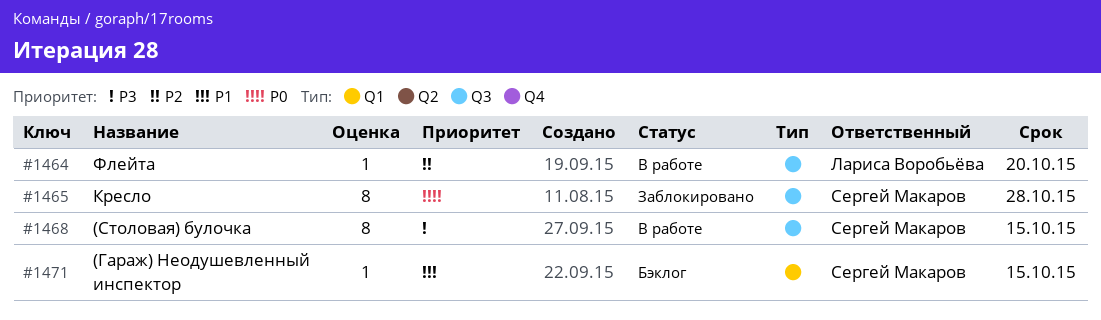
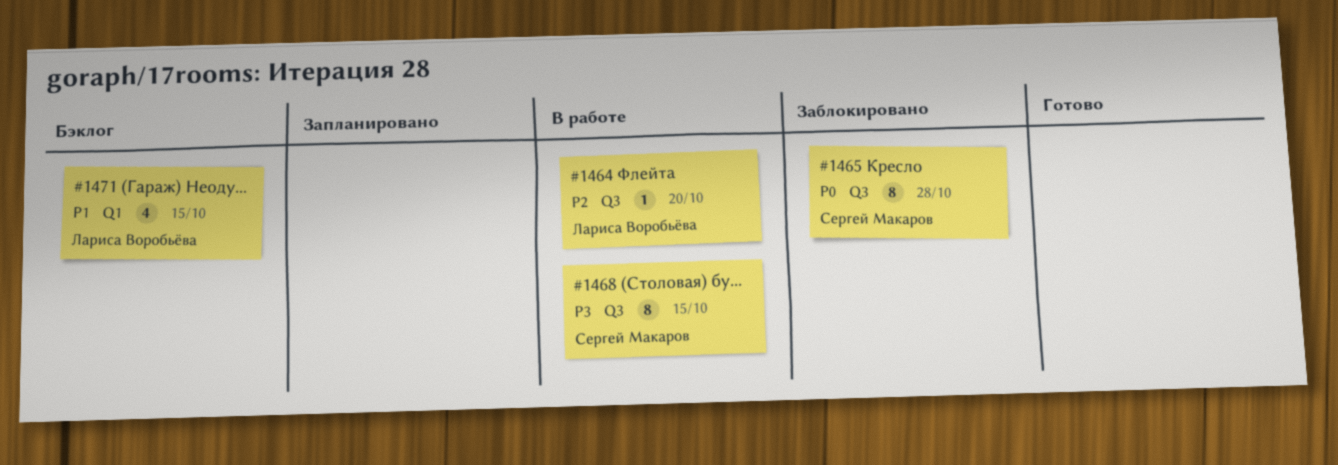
#1471, owner: Сергей Макаров -> Лариса Воробьёва
#1471, estimate: 1 -> 4

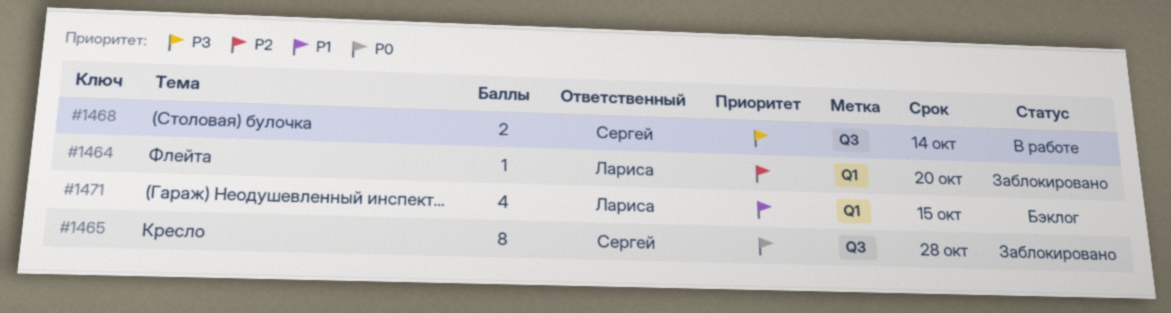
#1464, status: В работе -> Заблокировано
#1464, label: Q3 -> Q1
#1468, estimate: 8 -> 2
#1468, due: Oct 15 -> Oct 14

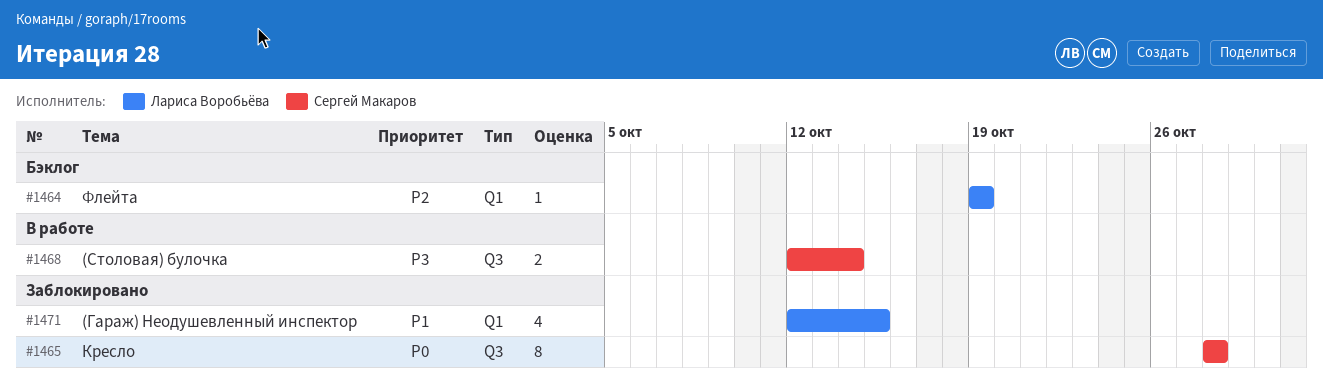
#1464, status: Заблокировано -> Бэклог
#1464, due: Oct 20 -> Oct 19
#1471, status: Бэклог -> Заблокировано

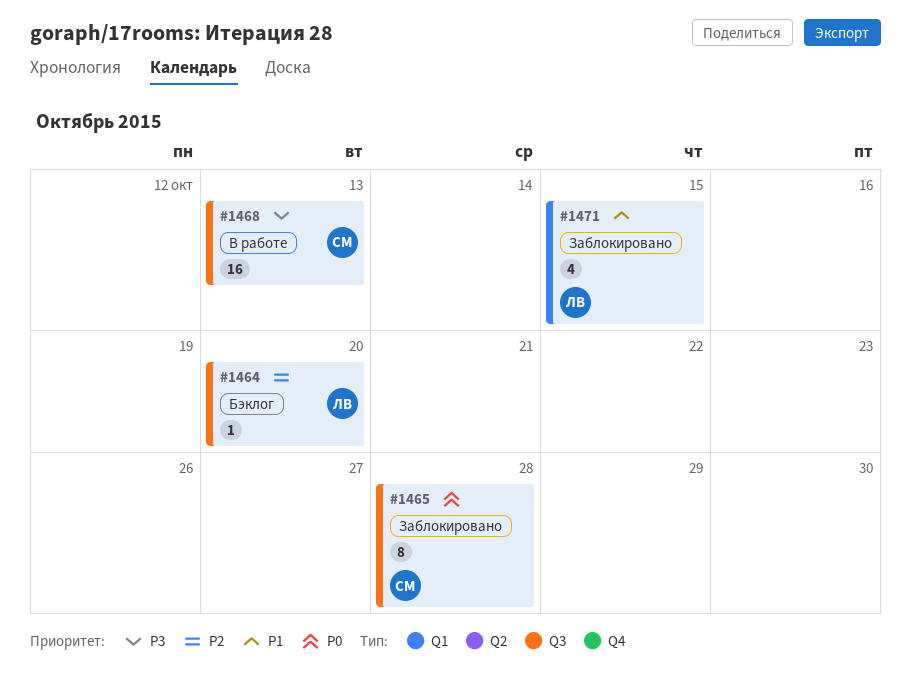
#1464, label: Q1 -> Q3
#1464, due: Oct 19 -> Oct 20
#1468, estimate: 2 -> 16
#1468, due: Oct 14 -> Oct 13

